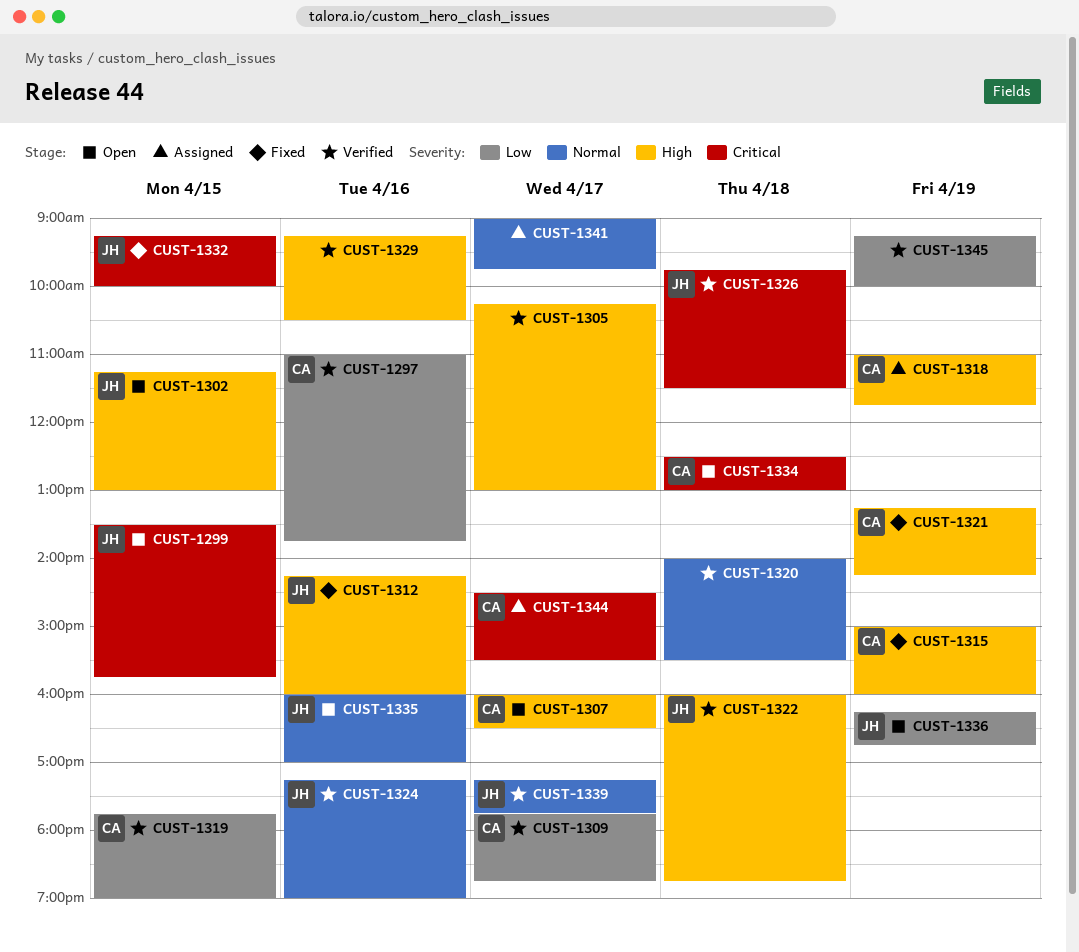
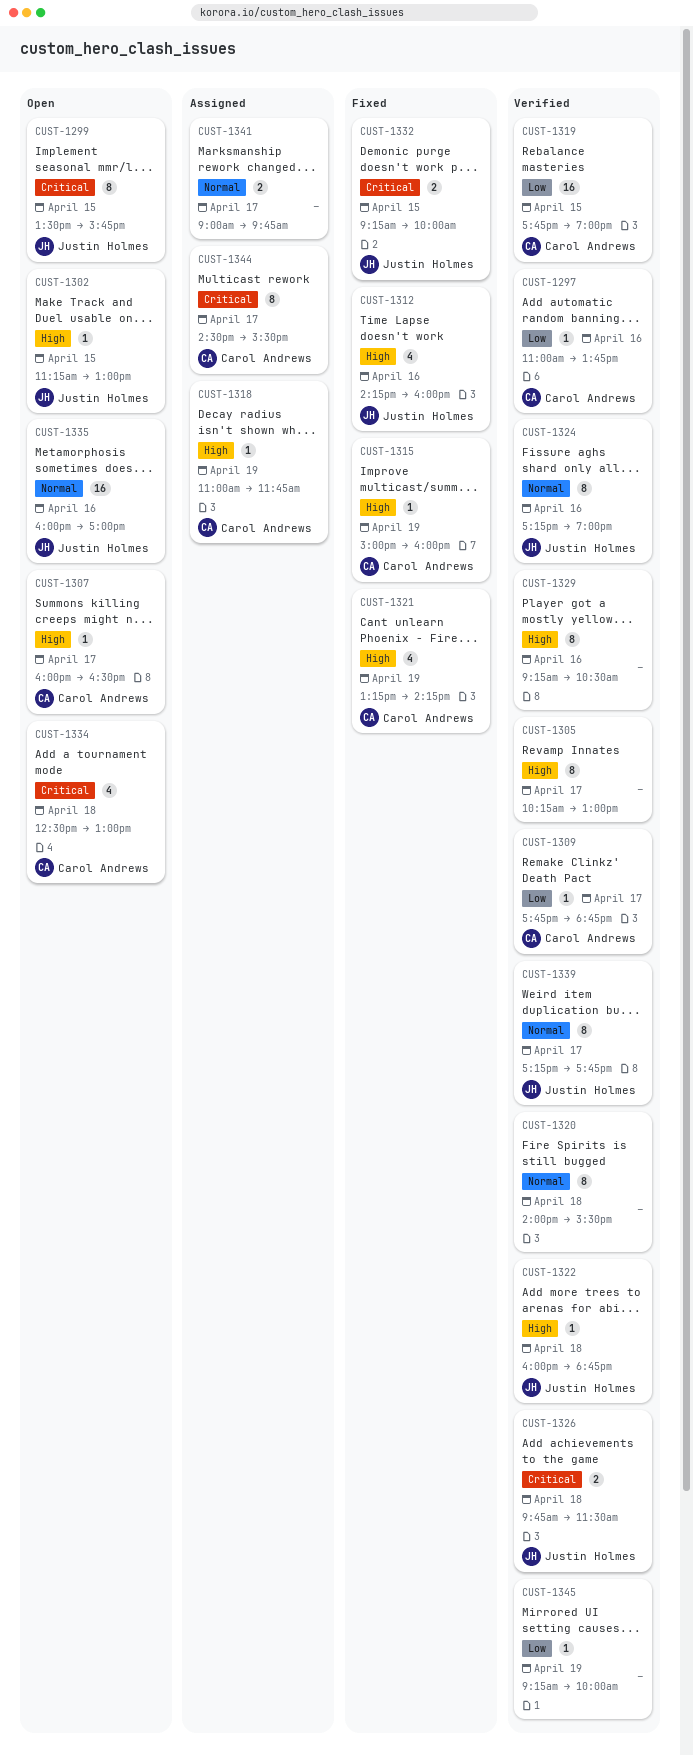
CUST-1336: present -> none

